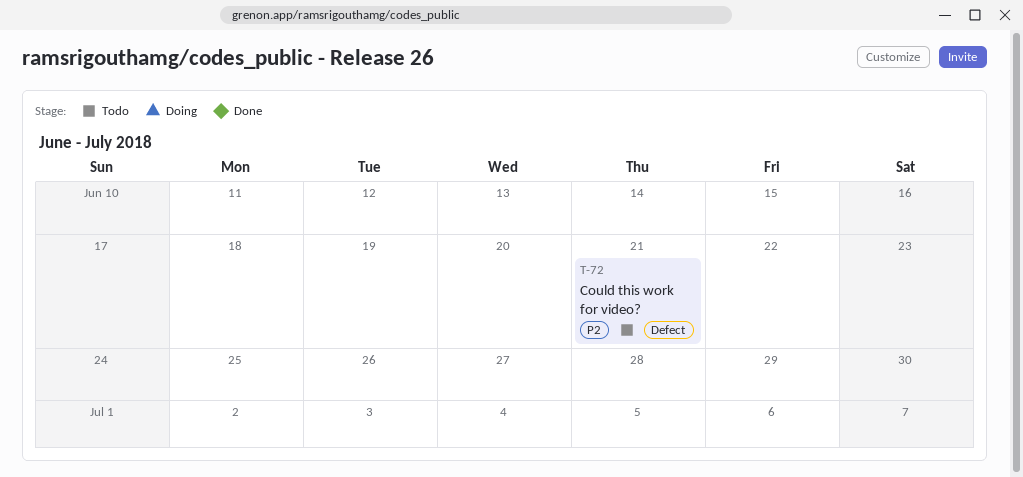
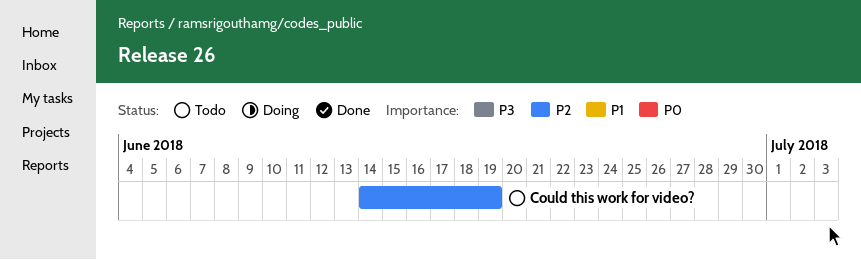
Could this work for video?, due: Jun 21 -> Jun 19

